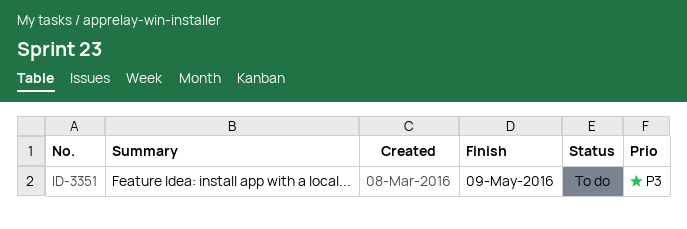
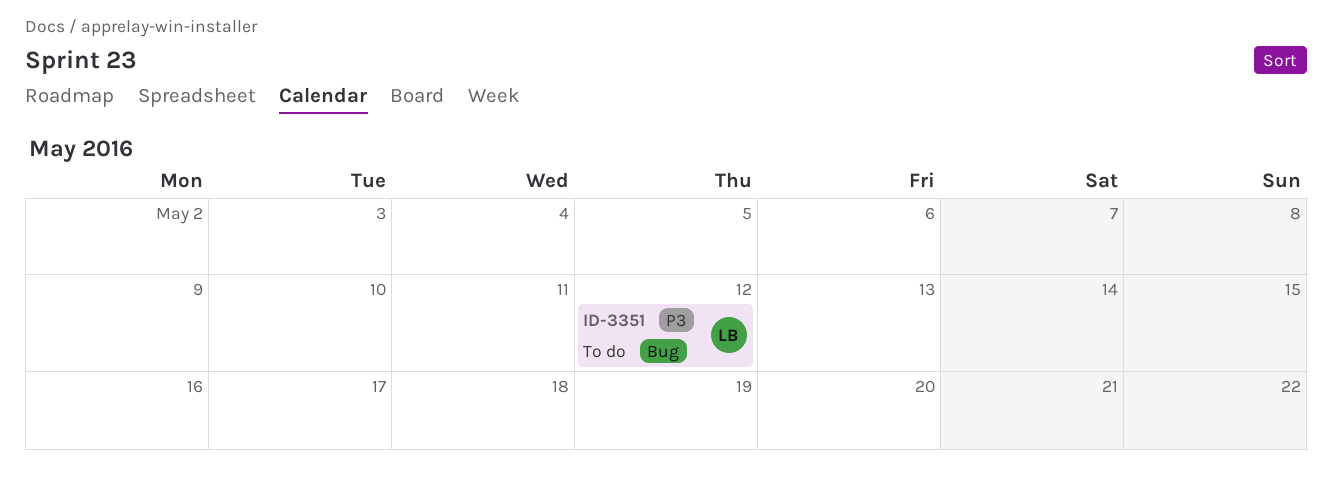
ID-3351, due: May 9 -> May 12

